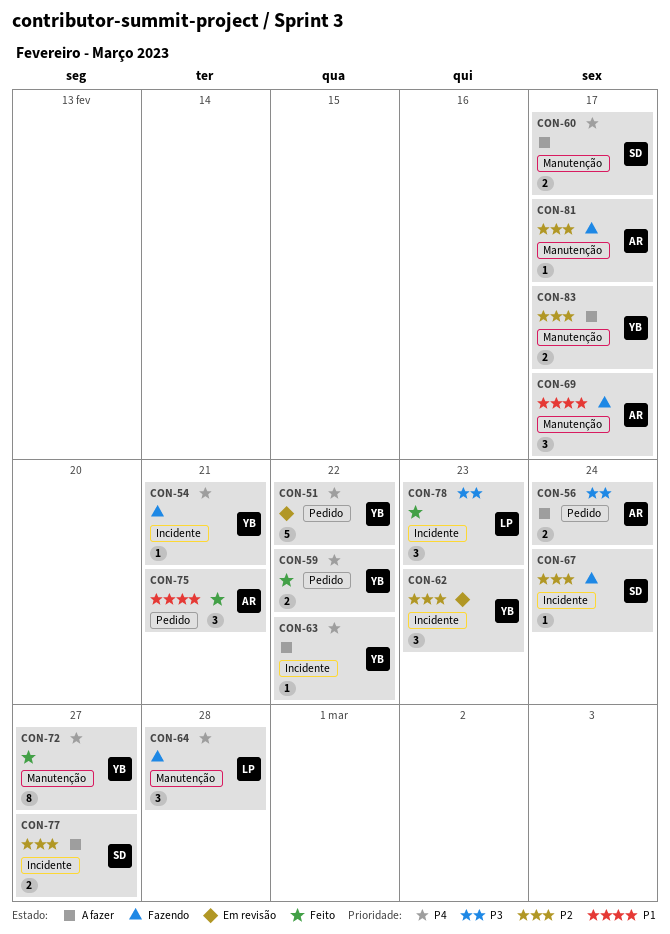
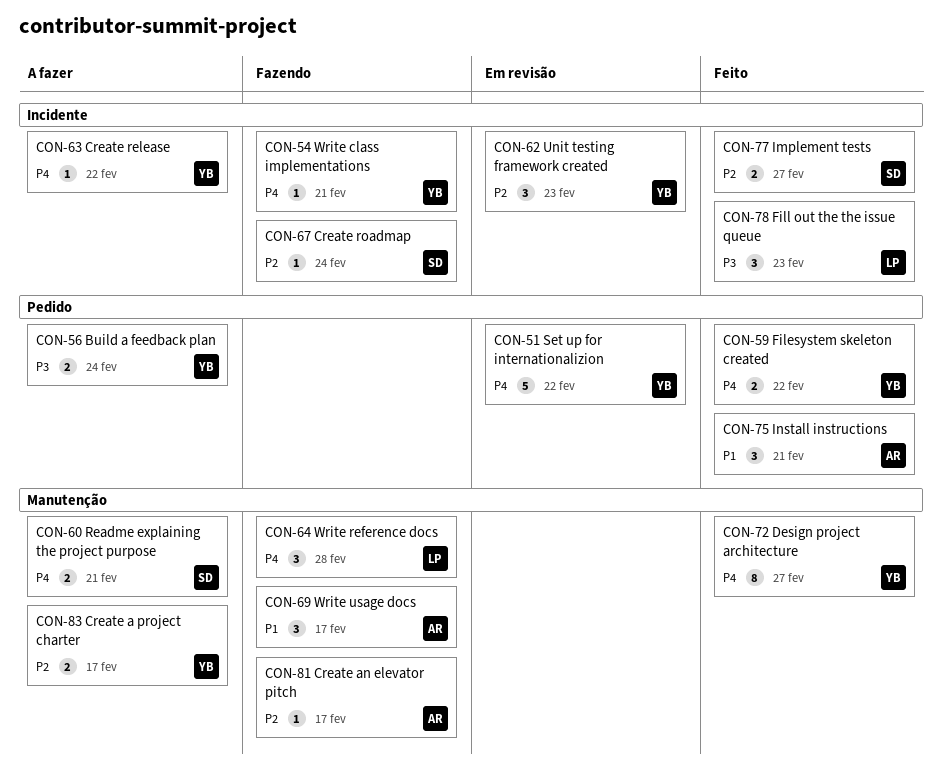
CON-56, owner: AR -> YB
CON-60, due: Feb 17 -> Feb 21
CON-77, status: A fazer -> Feito

